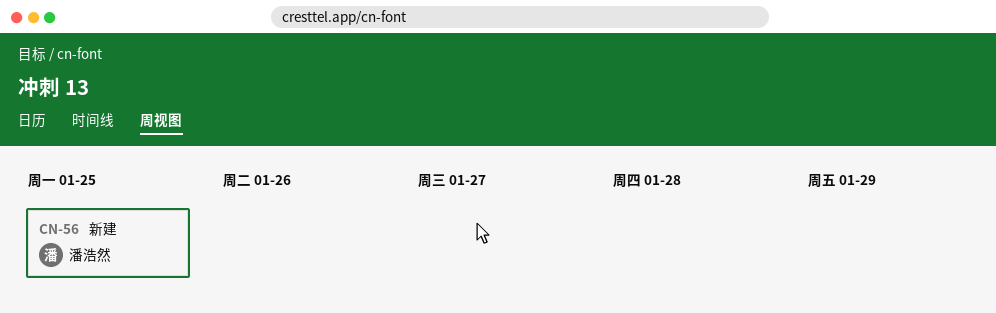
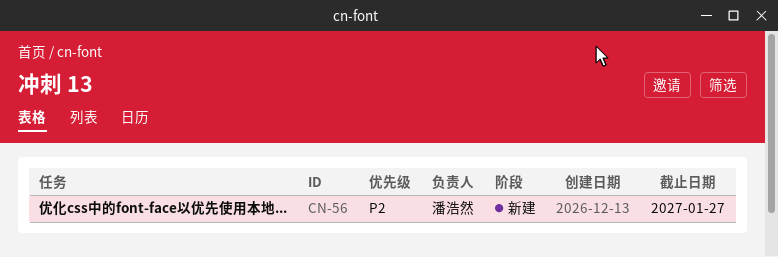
CN-56, due: Jan 25 -> Jan 27

